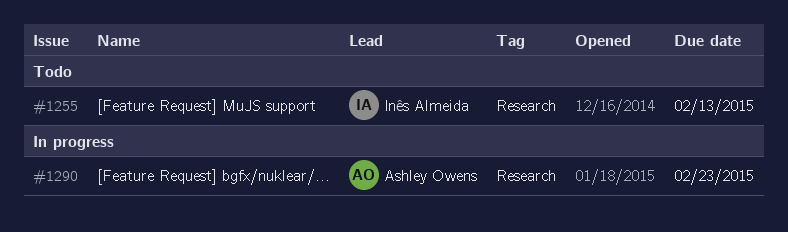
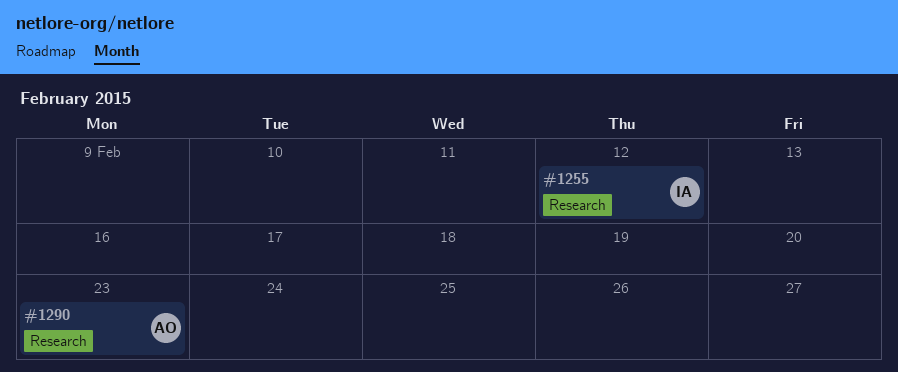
#1255, due: Feb 13 -> Feb 12

